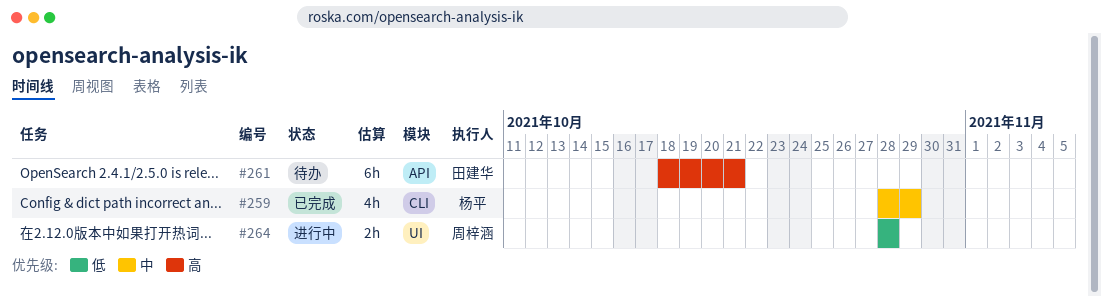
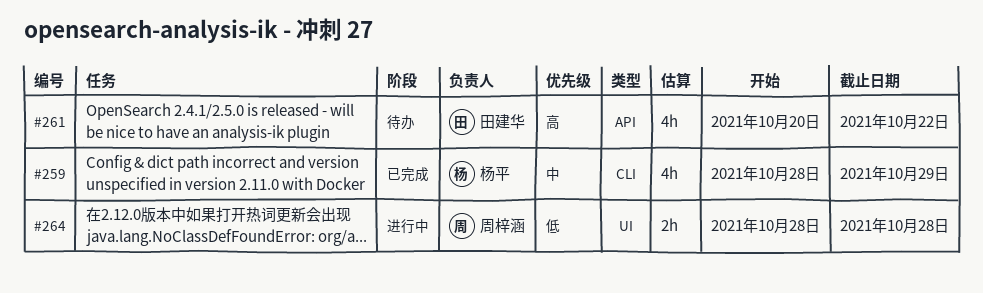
#261, estimate: 6h -> 4h
#261, start: Oct 18 -> Oct 20
#261, due: Oct 21 -> Oct 22

